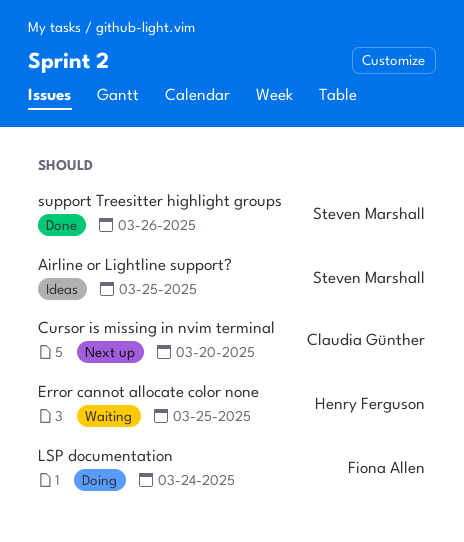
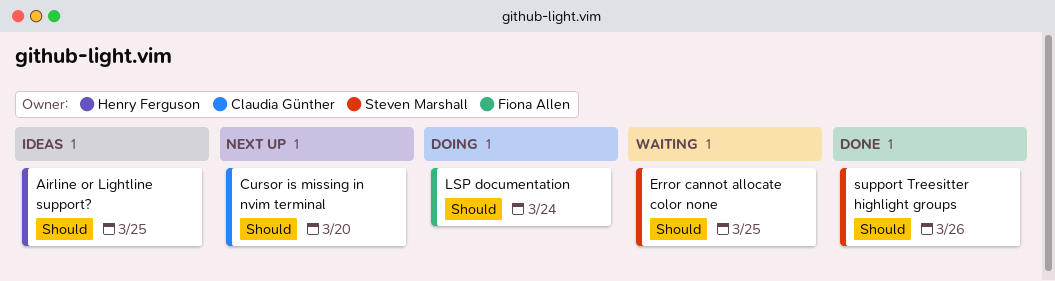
Airline or Lightline support?, owner: Steven Marshall -> Henry Ferguson
Error cannot allocate color none, owner: Henry Ferguson -> Steven Marshall

